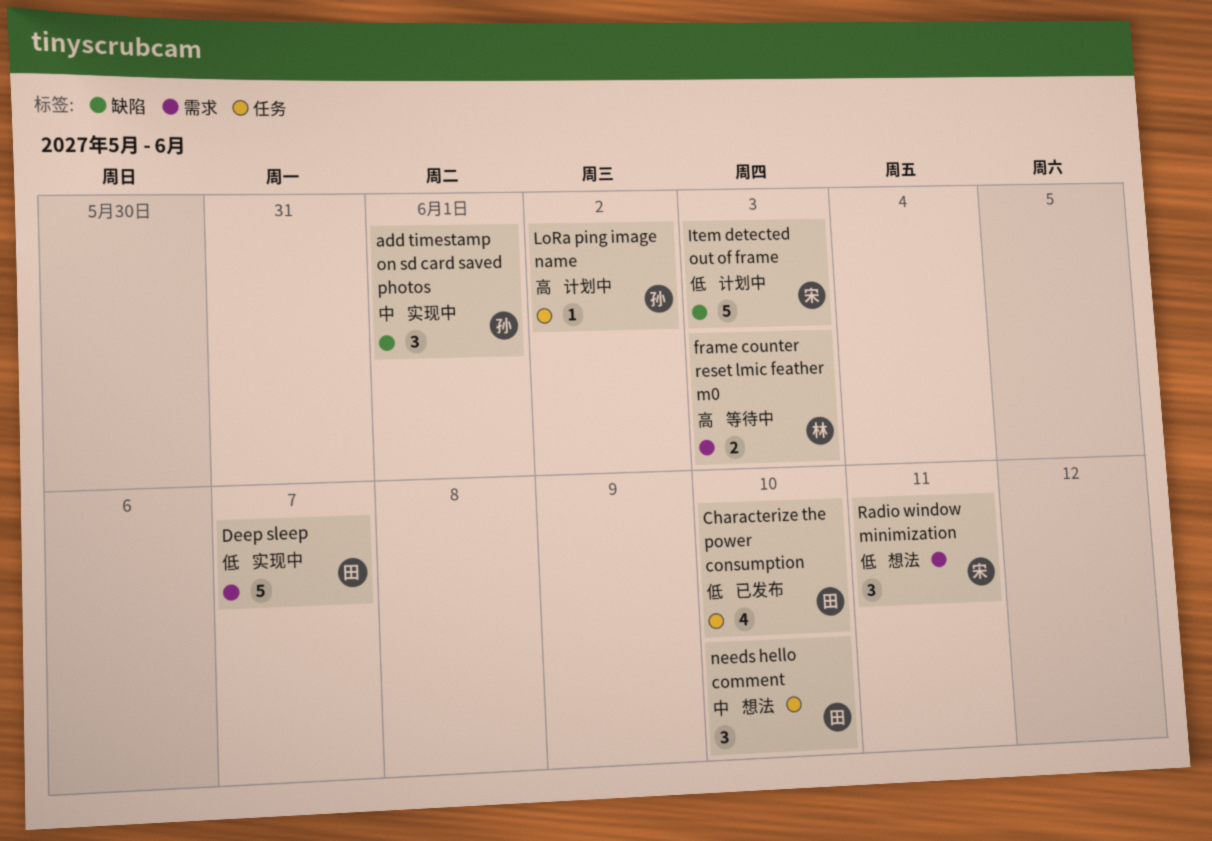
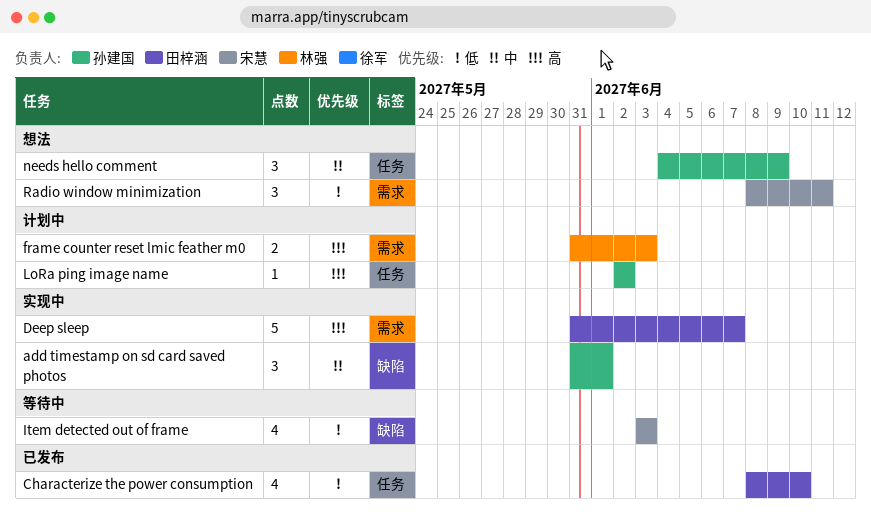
Deep sleep, priority: 低 -> 高
frame counter reset lmic feather m0, status: 等待中 -> 计划中
Item detected out of frame, status: 计划中 -> 等待中
Item detected out of frame, estimate: 5 -> 4
needs hello comment, owner: 田梓涵 -> 孙建国
needs hello comment, due: Jun 10 -> Jun 9

